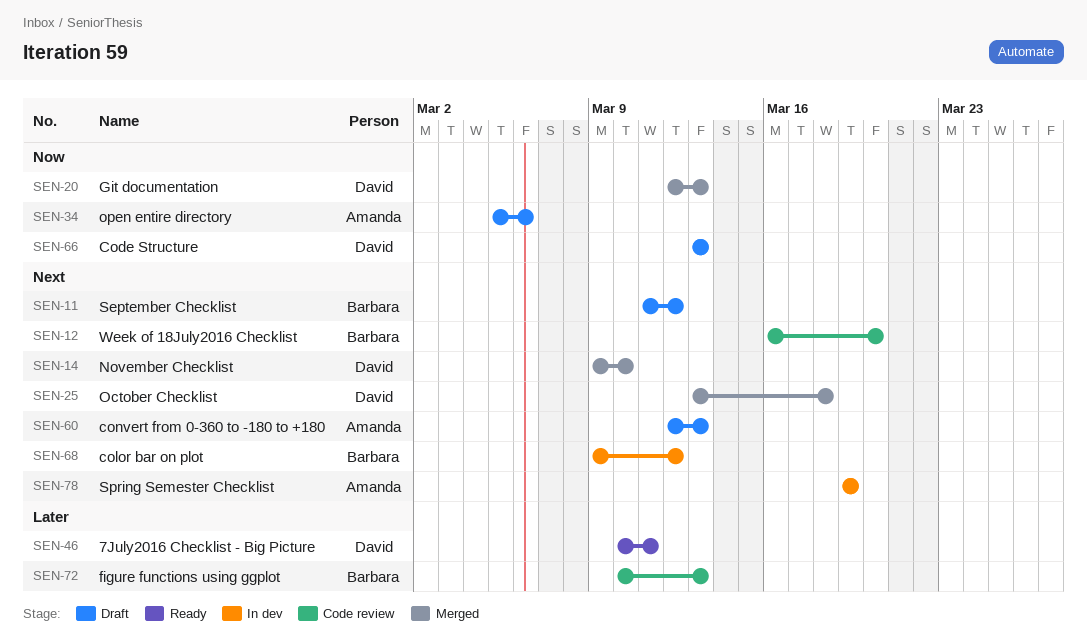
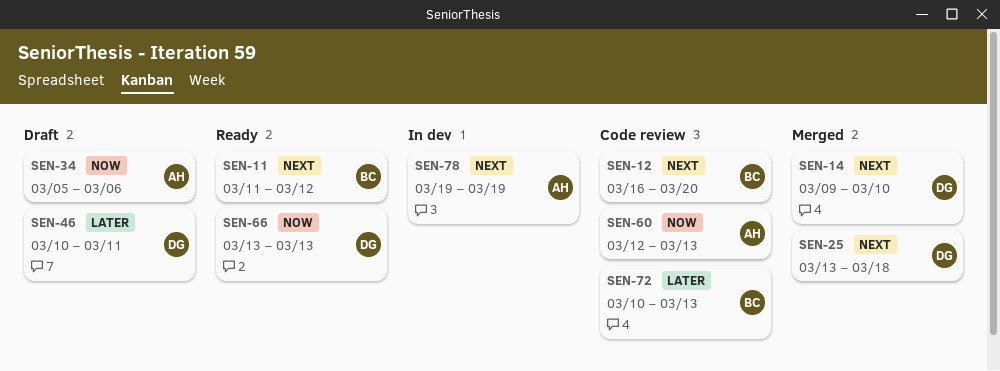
SEN-11, status: Draft -> Ready
SEN-20: present -> none
SEN-46, status: Ready -> Draft
SEN-60, status: Draft -> Code review
SEN-60, priority: Next -> Now
SEN-66, status: Draft -> Ready
SEN-68: present -> none

